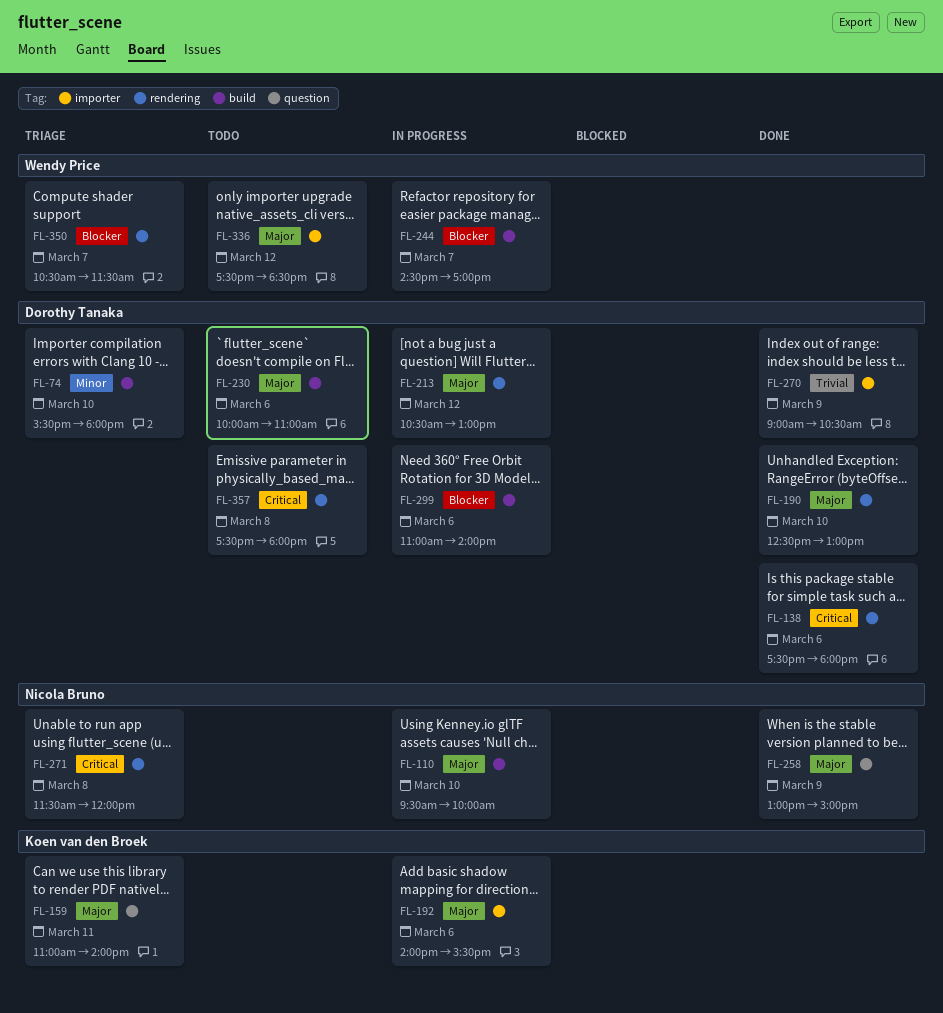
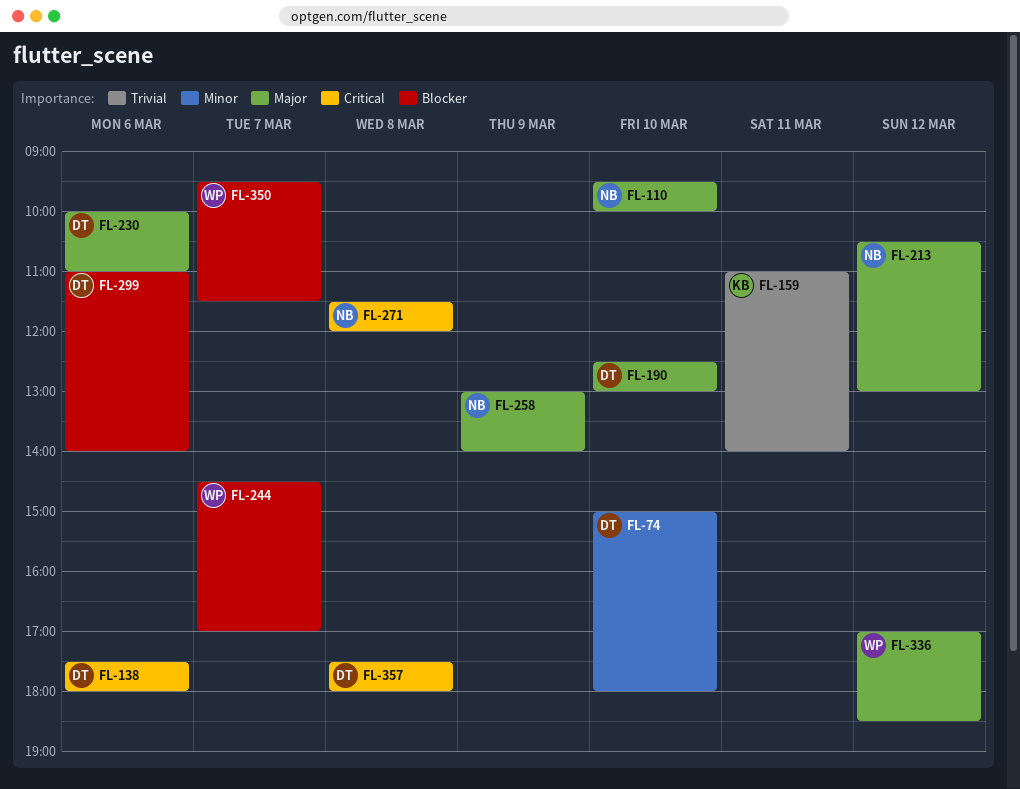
FL-74, begins: 15:30 -> 15:00
FL-159, priority: Major -> Trivial
FL-192: present -> none
FL-213, owner: Dorothy Tanaka -> Nicola Bruno
FL-258, ends: 15:00 -> 14:00
FL-270: present -> none
FL-336, begins: 17:30 -> 17:00
FL-350, begins: 10:30 -> 09:30

